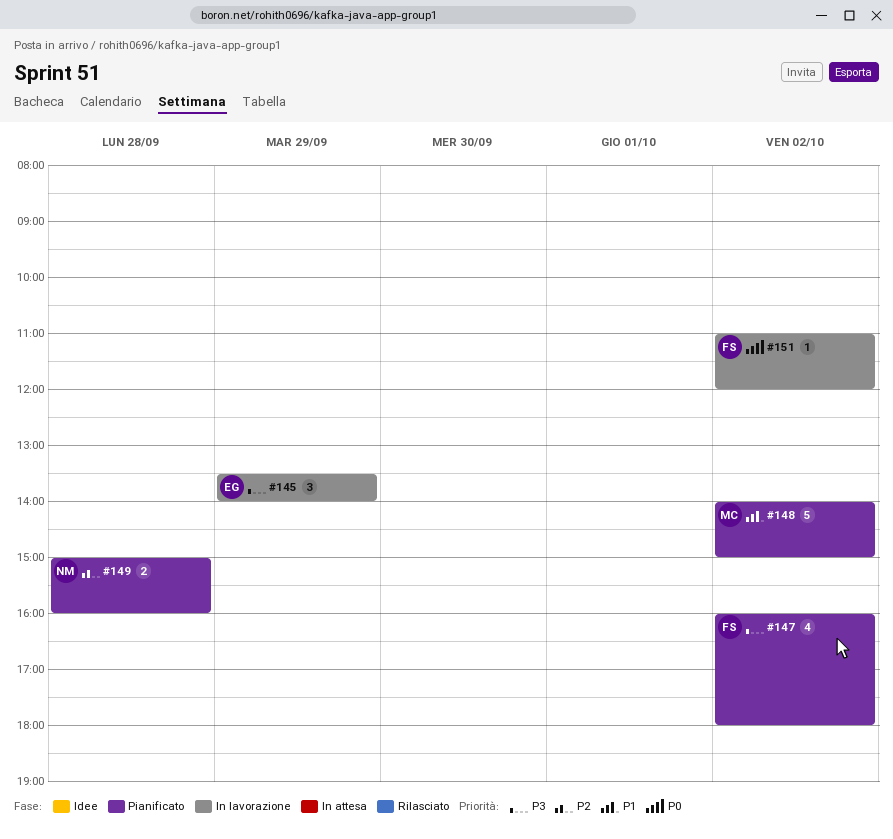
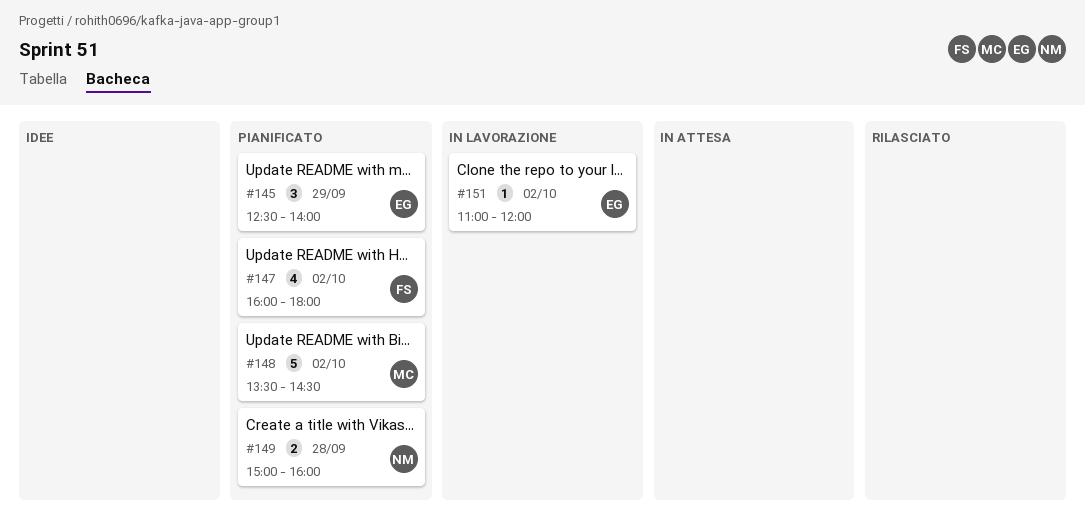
#145, status: In lavorazione -> Pianificato
#145, begins: 13:30 -> 12:30
#148, begins: 14:00 -> 13:30
#148, ends: 15:00 -> 14:30
#151, owner: FS -> EG

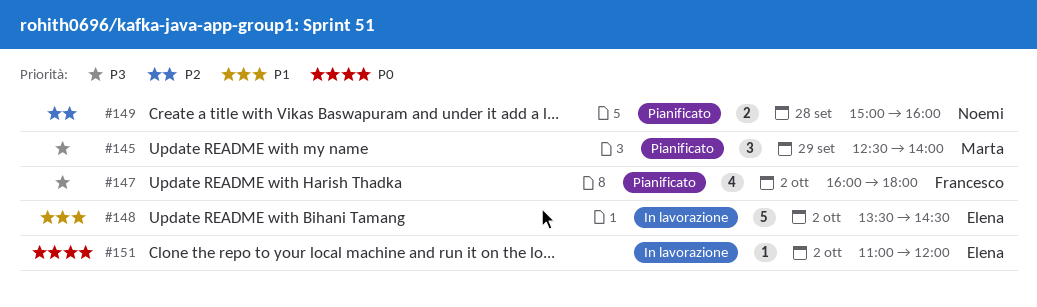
#145, owner: Elena -> Marta
#148, status: Pianificato -> In lavorazione
#148, owner: Marta -> Elena

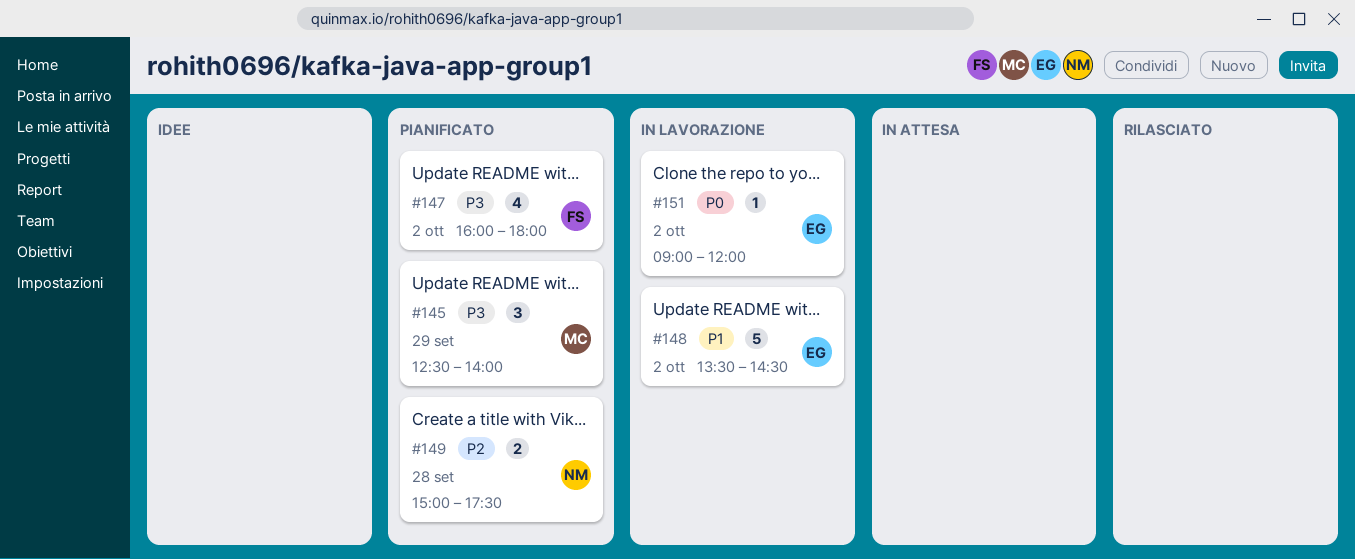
#149, ends: 16:00 -> 17:30
#151, begins: 11:00 -> 09:00

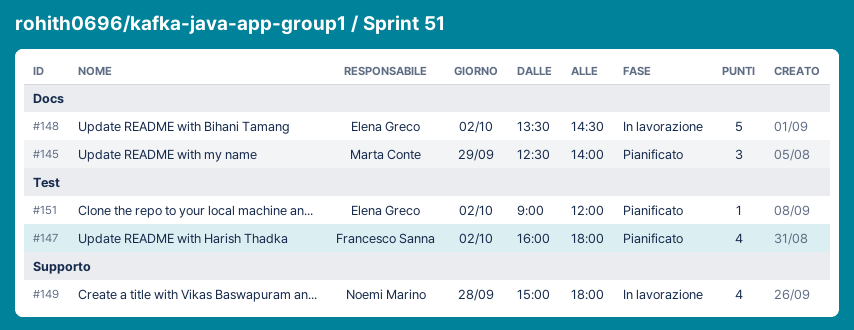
#149, status: Pianificato -> In lavorazione
#149, estimate: 2 -> 4
#149, ends: 17:30 -> 18:00
#151, status: In lavorazione -> Pianificato

